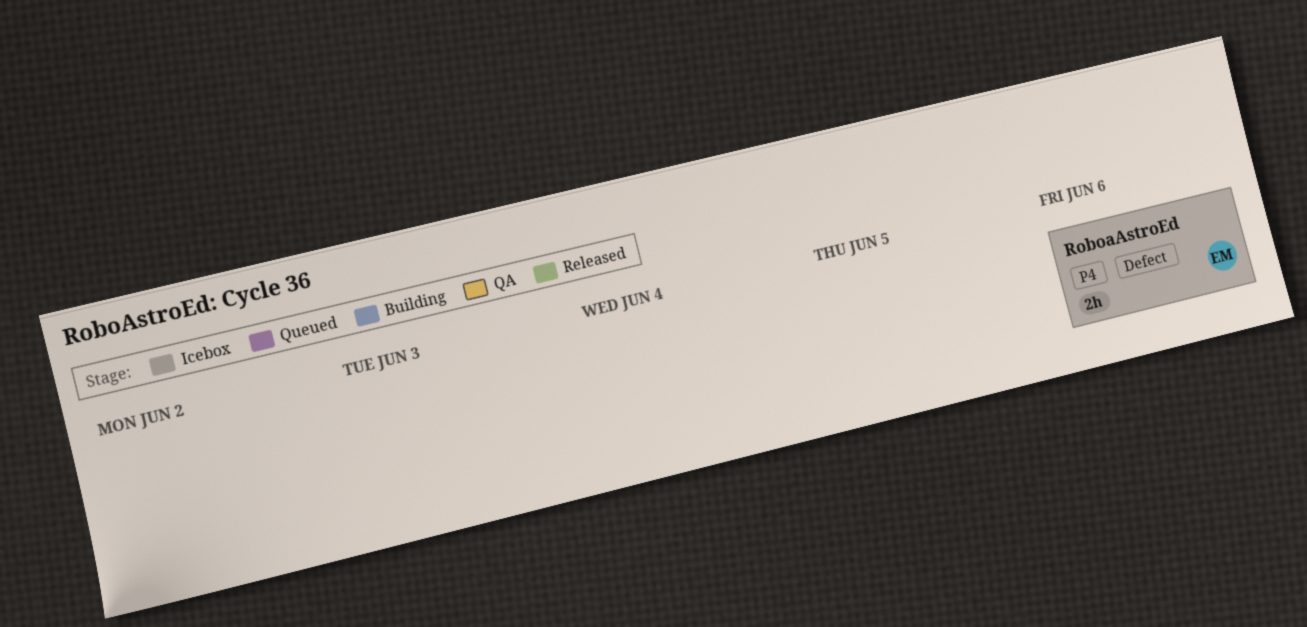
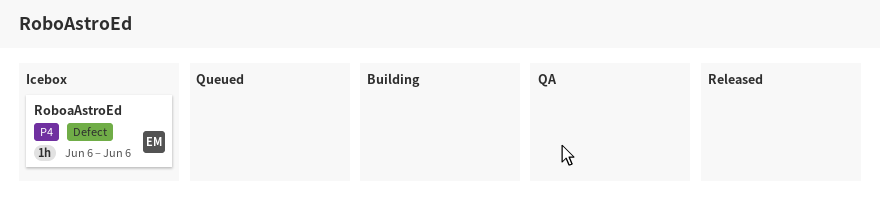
RoboaAstroEd, estimate: 2h -> 1h

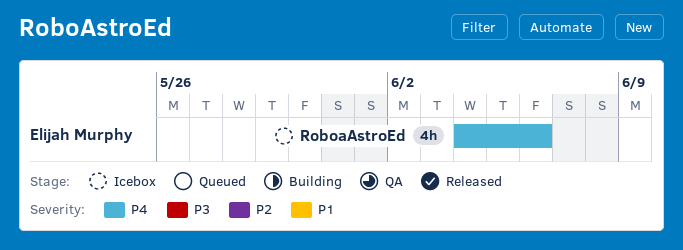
RoboaAstroEd, estimate: 1h -> 4h
RoboaAstroEd, start: Jun 6 -> Jun 4

